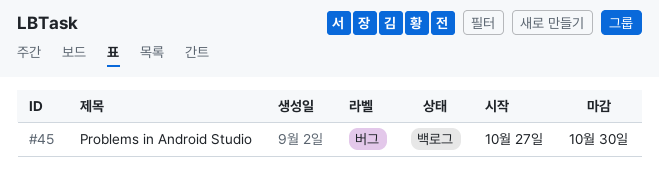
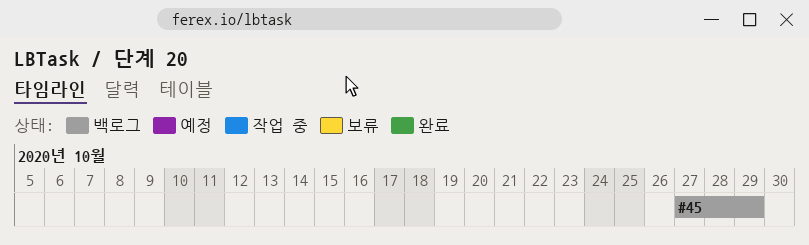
#45, due: Oct 30 -> Oct 29

